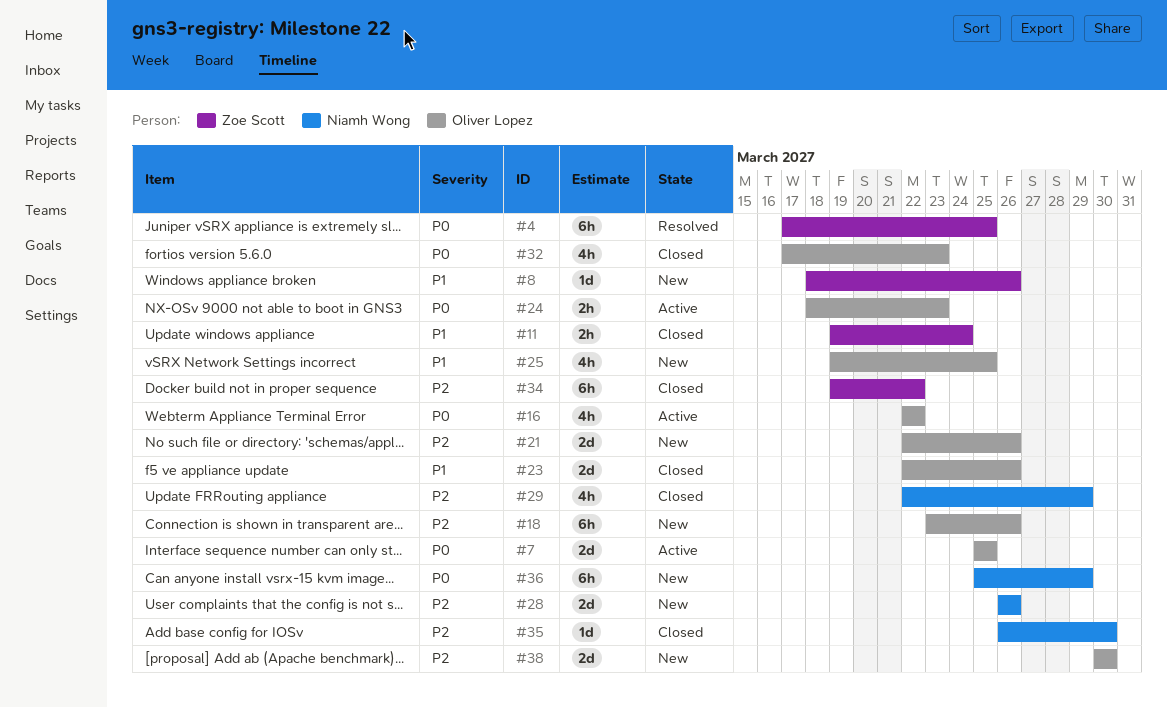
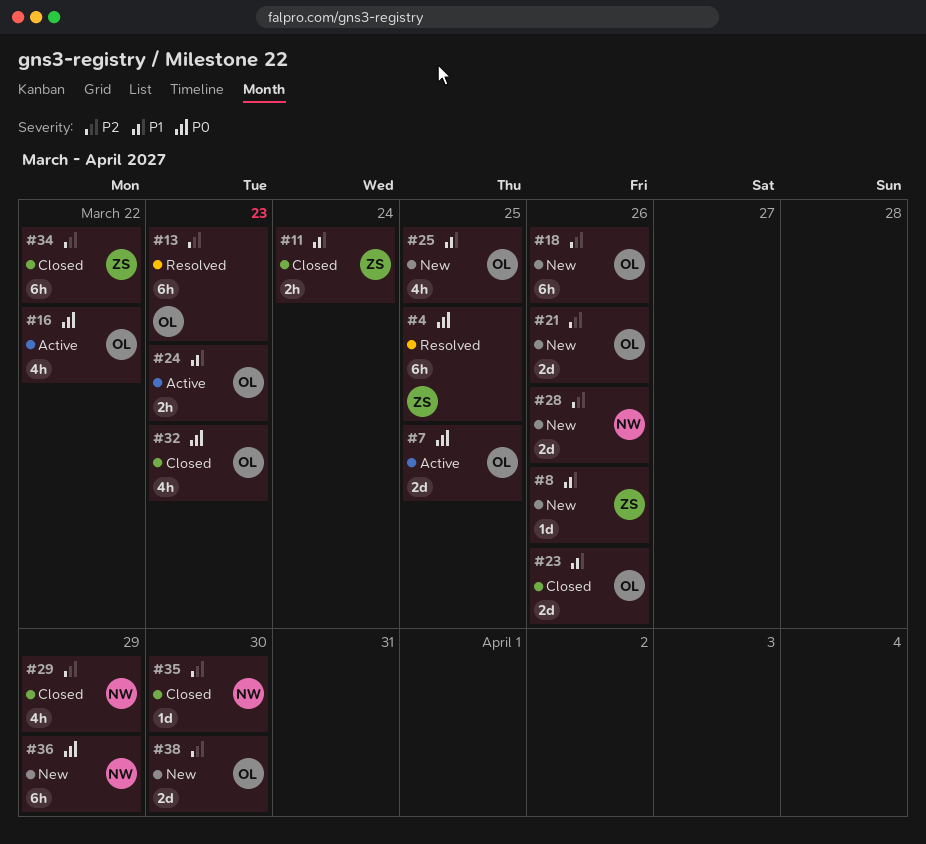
#13: none -> present
#24, priority: P0 -> P1

